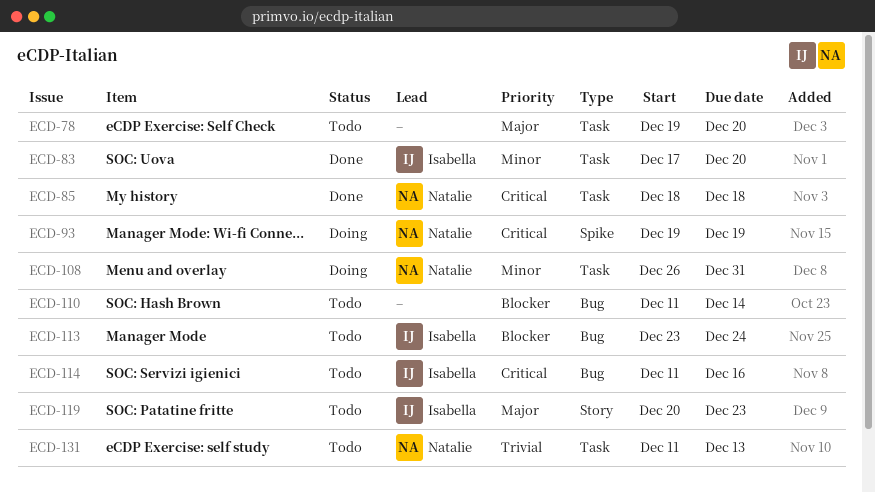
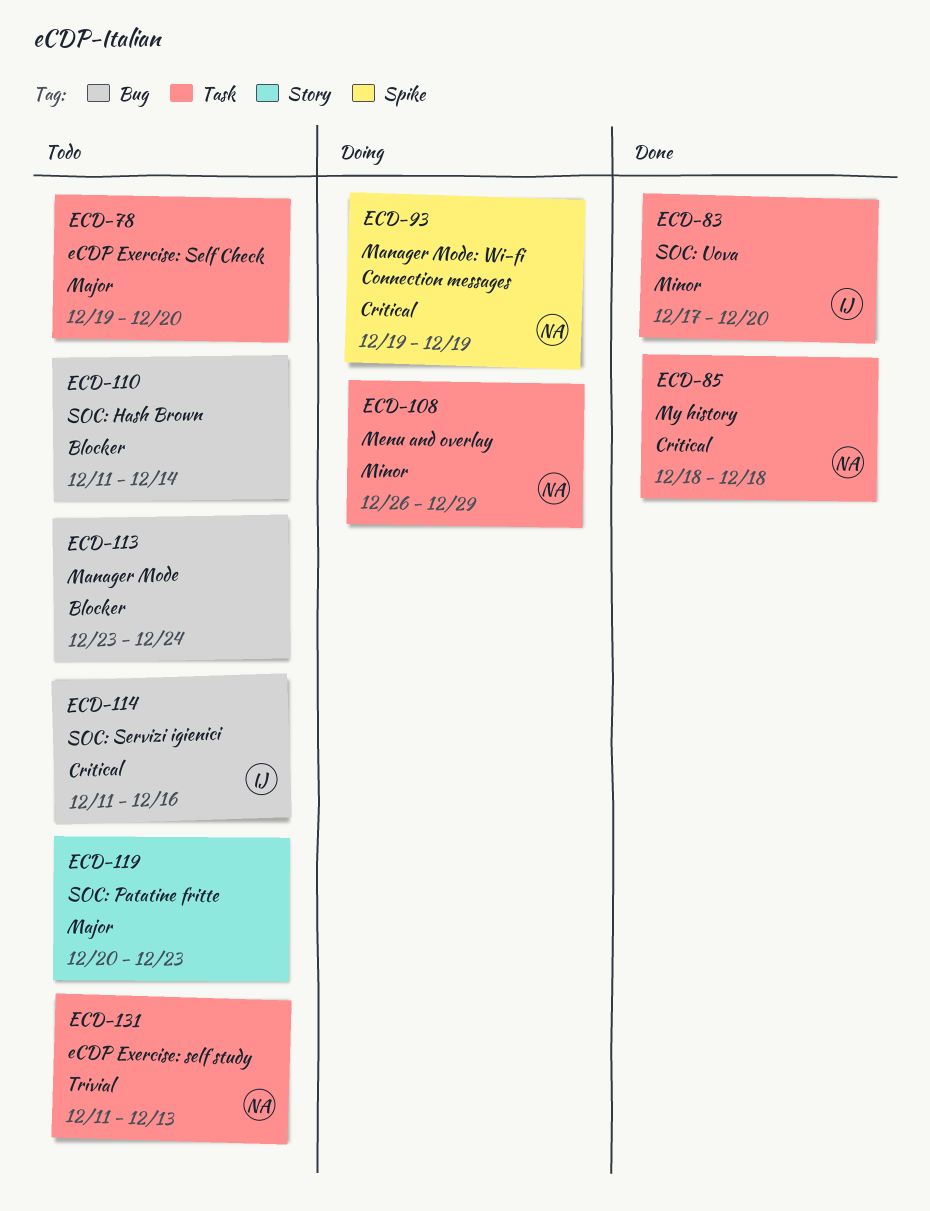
ECD-108, due: Dec 31 -> Dec 29
ECD-113, owner: Isabella -> none
ECD-119, owner: Isabella -> none

